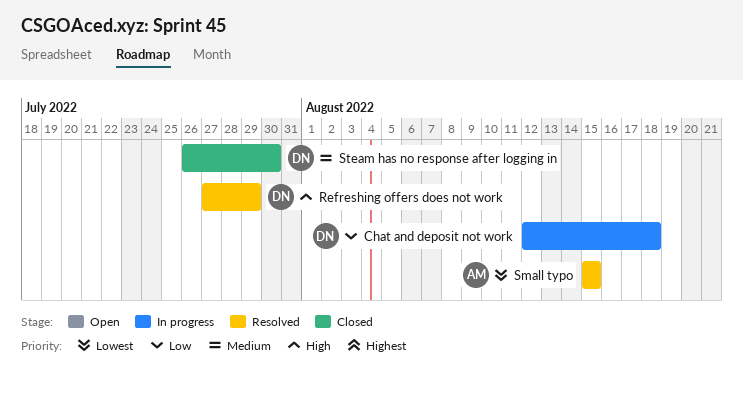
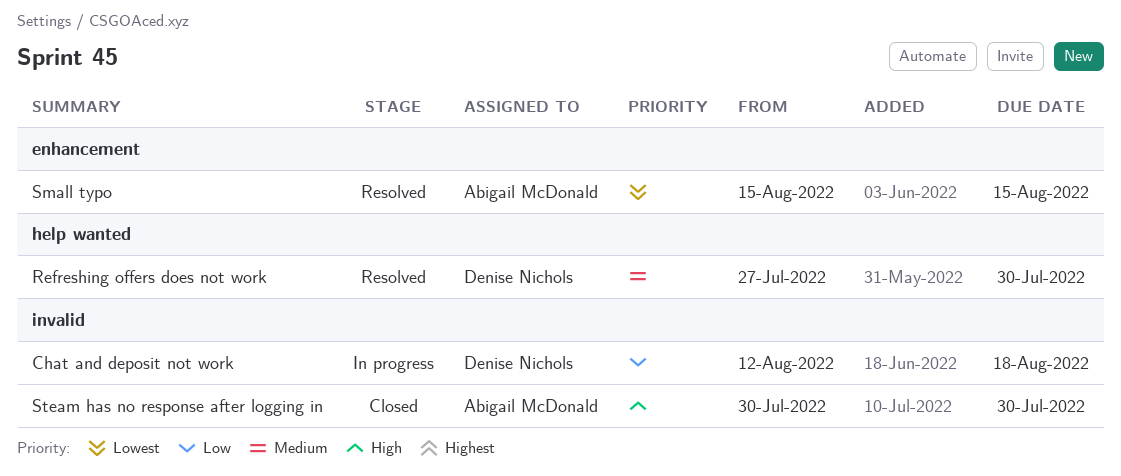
Refreshing offers does not work, priority: High -> Medium
Refreshing offers does not work, due: Jul 29 -> Jul 30
Steam has no response after logging in, owner: Denise Nichols -> Abigail McDonald
Steam has no response after logging in, priority: Medium -> High
Steam has no response after logging in, start: Jul 26 -> Jul 30

